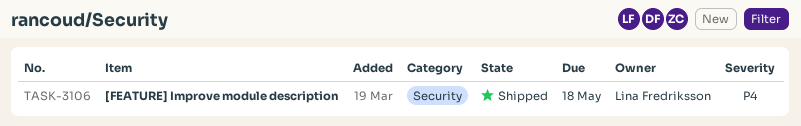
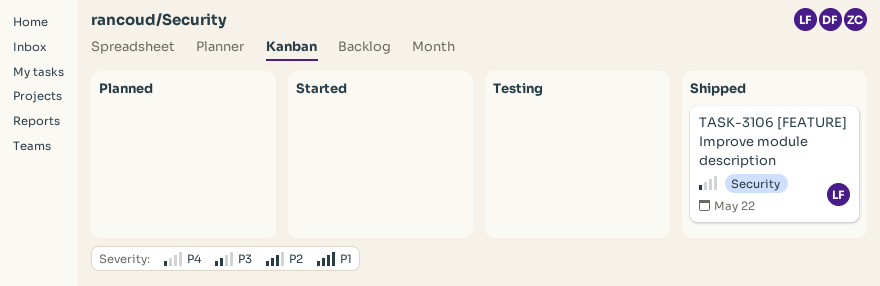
TASK-3106, due: May 18 -> May 22

